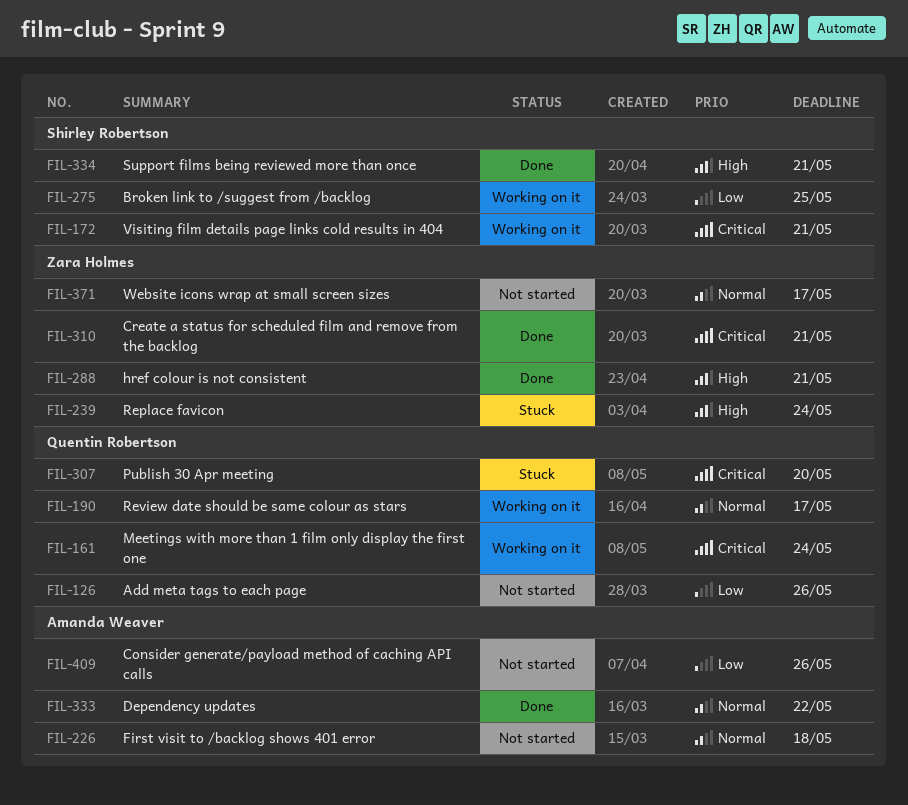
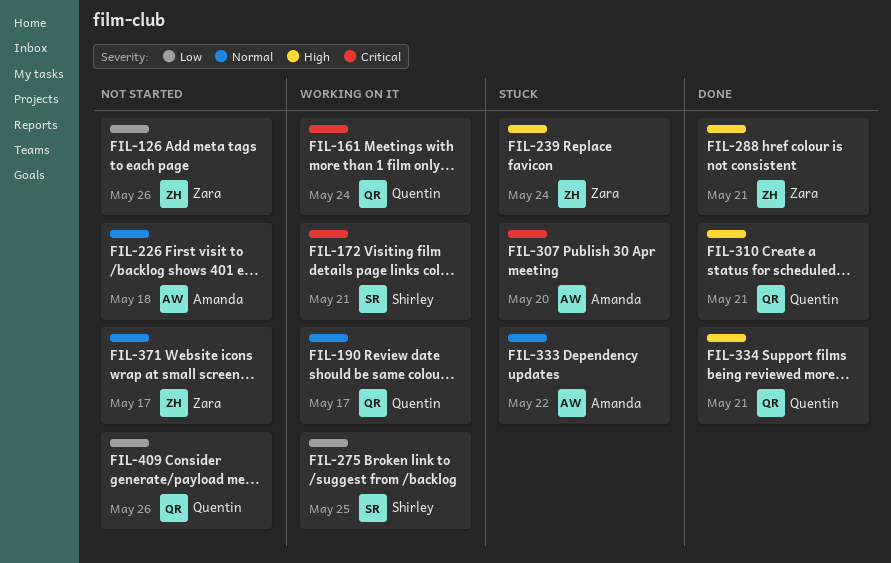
FIL-126, owner: Quentin Robertson -> Zara Holmes
FIL-307, owner: Quentin Robertson -> Amanda Weaver
FIL-310, owner: Zara Holmes -> Quentin Robertson
FIL-310, priority: Critical -> High
FIL-333, status: Done -> Stuck
FIL-334, owner: Shirley Robertson -> Quentin Robertson
FIL-409, owner: Amanda Weaver -> Quentin Robertson

